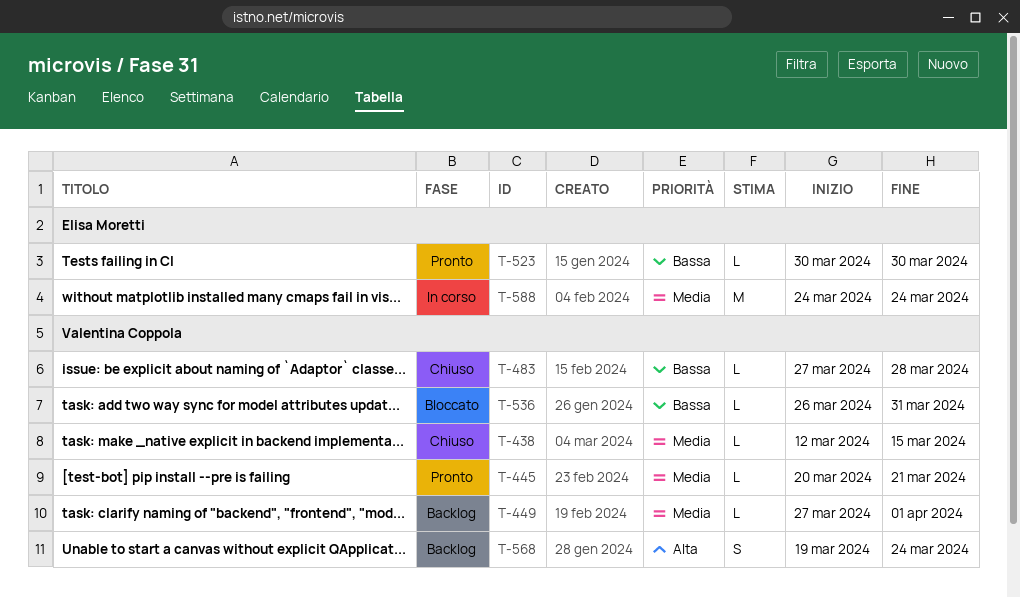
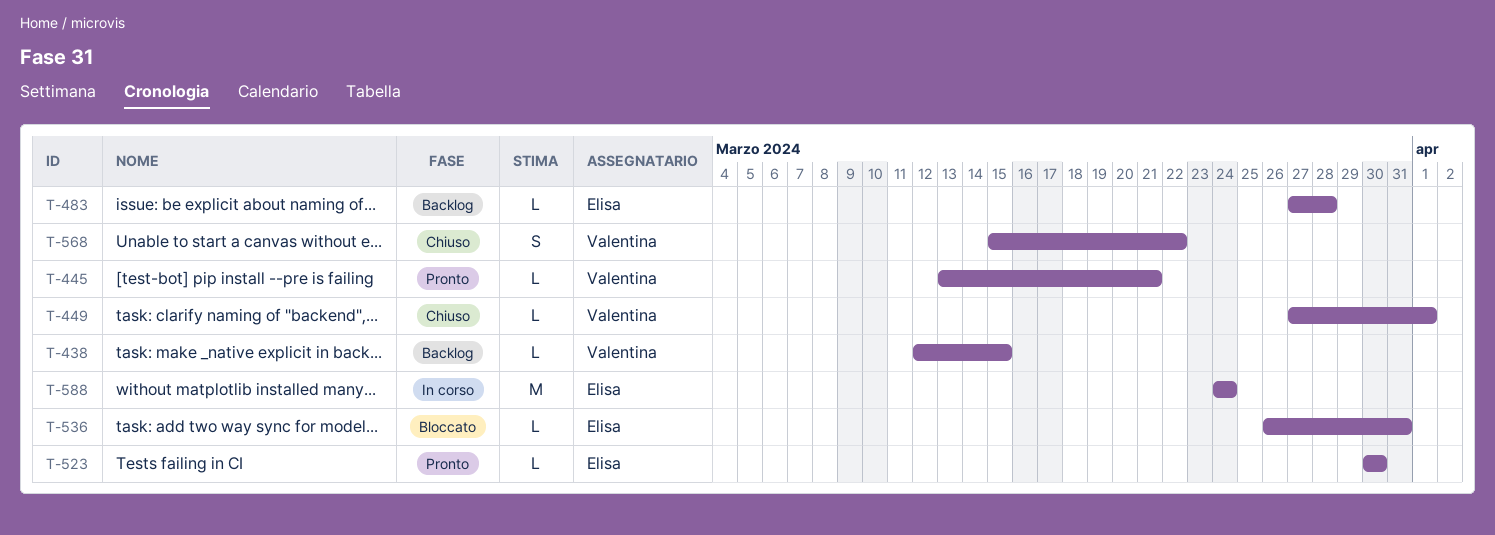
T-438, status: Chiuso -> Backlog
T-445, start: Mar 20 -> Mar 13
T-449, status: Backlog -> Chiuso
T-483, status: Chiuso -> Backlog
T-483, owner: Valentina Coppola -> Elisa Moretti
T-536, owner: Valentina Coppola -> Elisa Moretti
T-568, status: Backlog -> Chiuso
T-568, start: Mar 19 -> Mar 15
T-568, due: Mar 24 -> Mar 22

